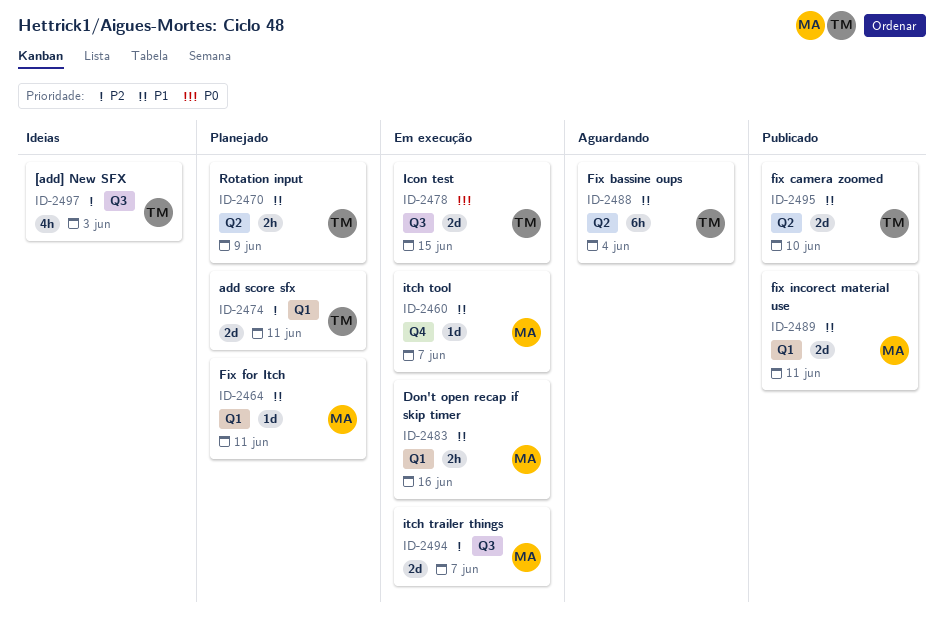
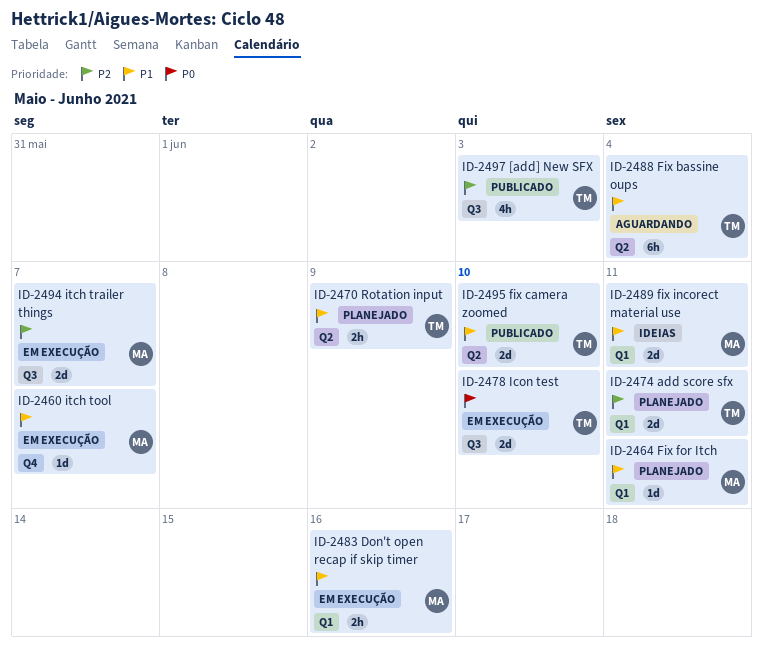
ID-2478, due: Jun 15 -> Jun 10
ID-2489, status: Publicado -> Ideias
ID-2497, status: Ideias -> Publicado

